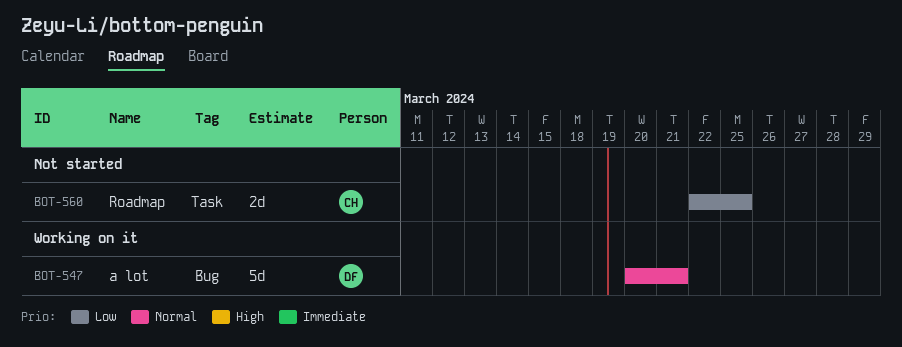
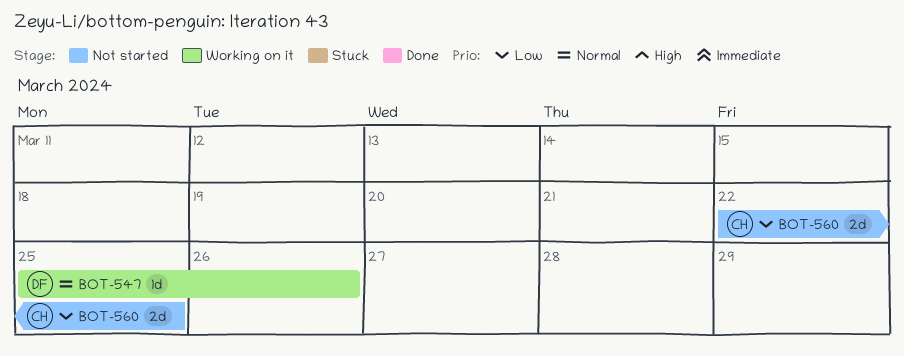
BOT-547, estimate: 5d -> 1d
BOT-547, start: Mar 20 -> Mar 25
BOT-547, due: Mar 21 -> Mar 26

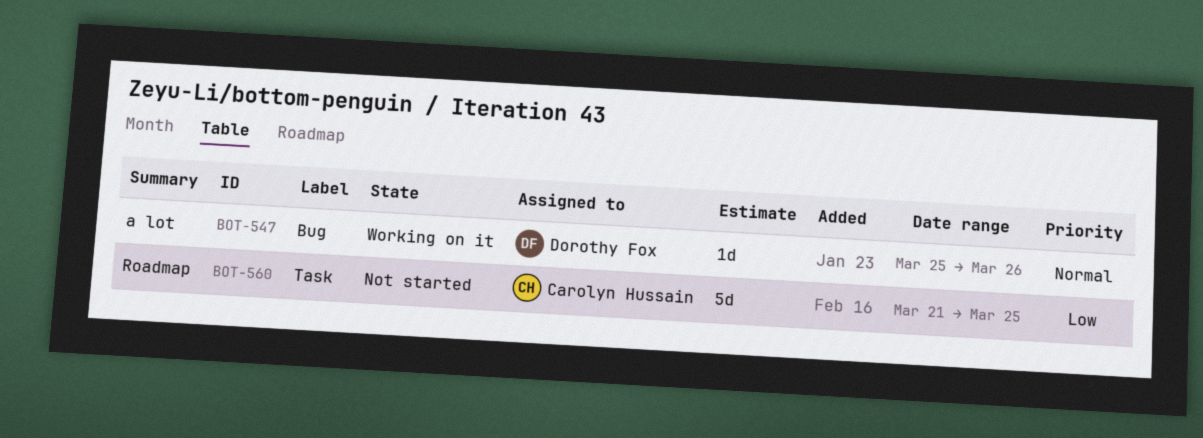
BOT-560, estimate: 2d -> 5d
BOT-560, start: Mar 22 -> Mar 21

